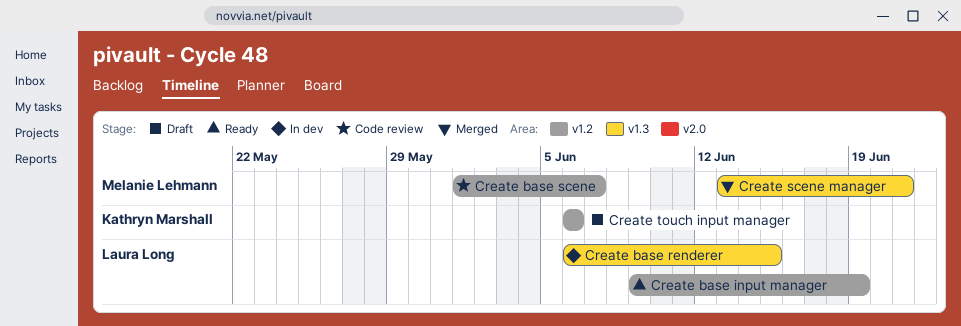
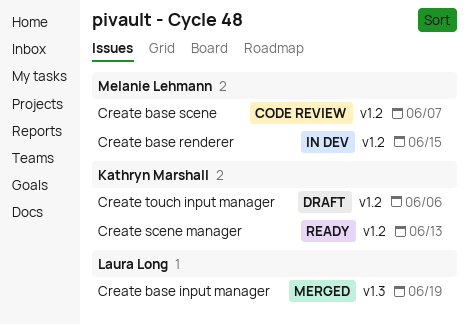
Create base input manager, status: Ready -> Merged
Create base input manager, label: v1.2 -> v1.3
Create base renderer, owner: Laura Long -> Melanie Lehmann
Create base renderer, label: v1.3 -> v1.2
Create scene manager, status: Merged -> Ready
Create scene manager, owner: Melanie Lehmann -> Kathryn Marshall
Create scene manager, label: v1.3 -> v1.2
Create scene manager, due: Jun 21 -> Jun 13

